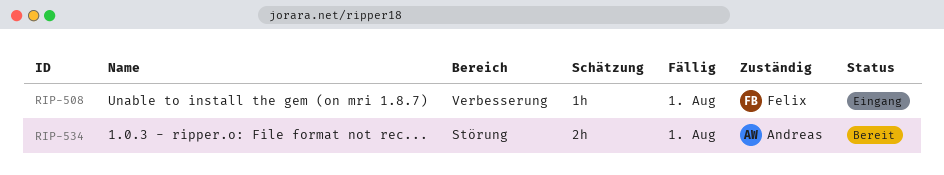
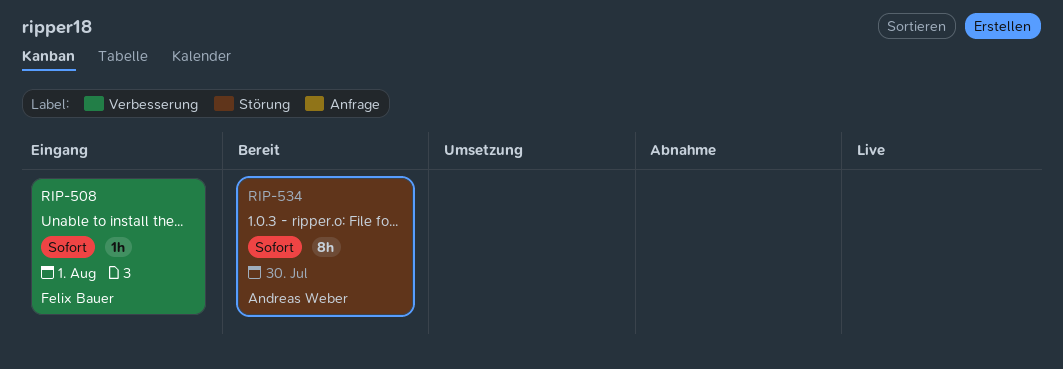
RIP-534, estimate: 2h -> 8h
RIP-534, due: Aug 1 -> Jul 30

